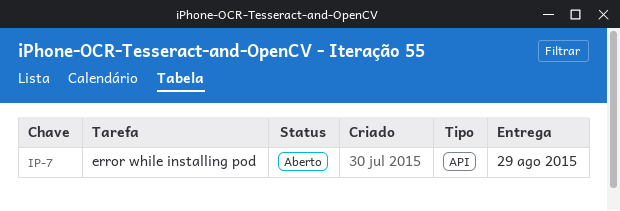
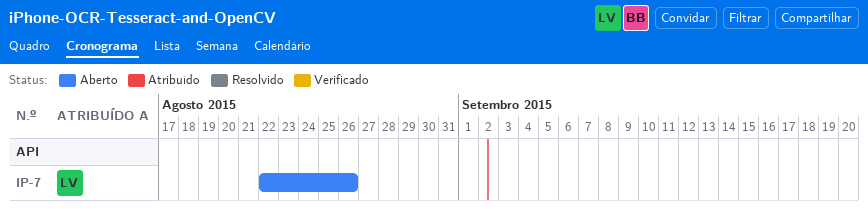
IP-7, due: Aug 29 -> Aug 26

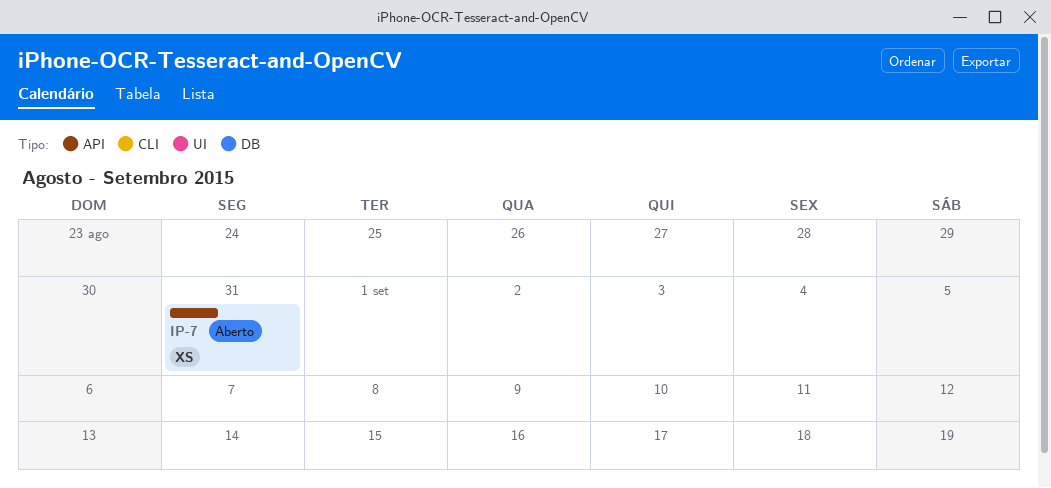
IP-7, due: Aug 26 -> Aug 31

